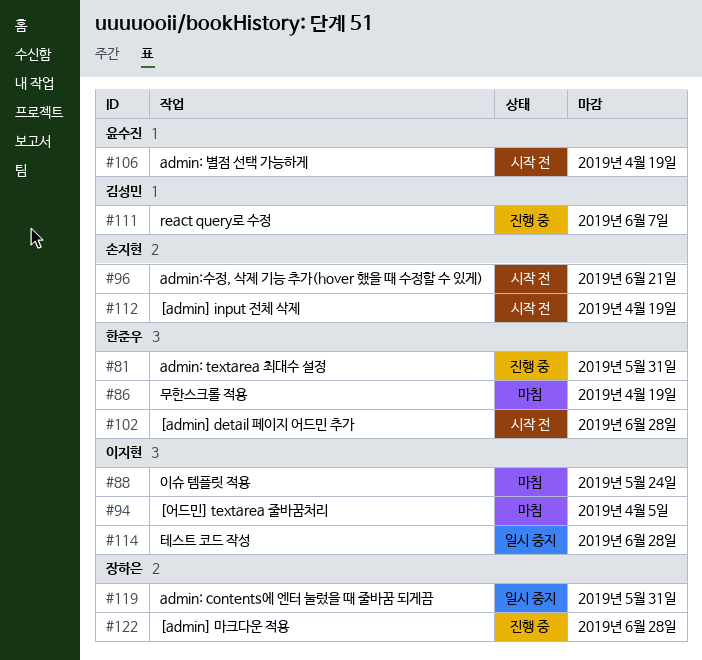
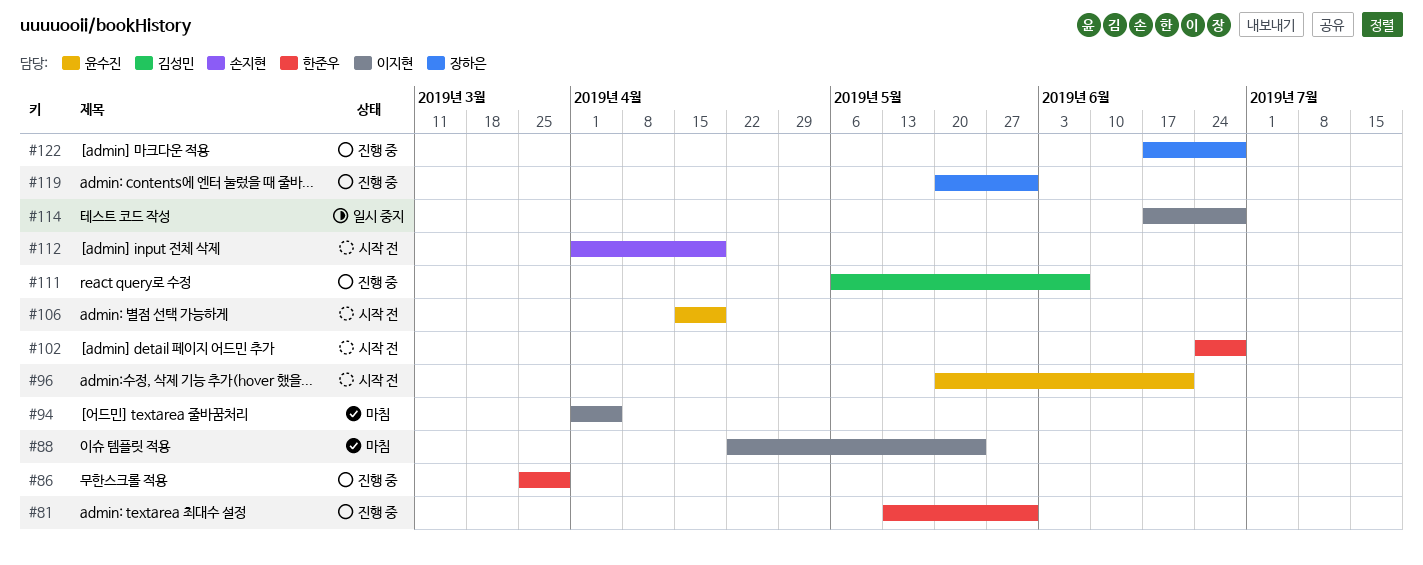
#86, status: 마침 -> 진행 중
#86, due: Apr 19 -> Mar 29
#96, owner: 손지현 -> 윤수진
#119, status: 일시 중지 -> 진행 중

